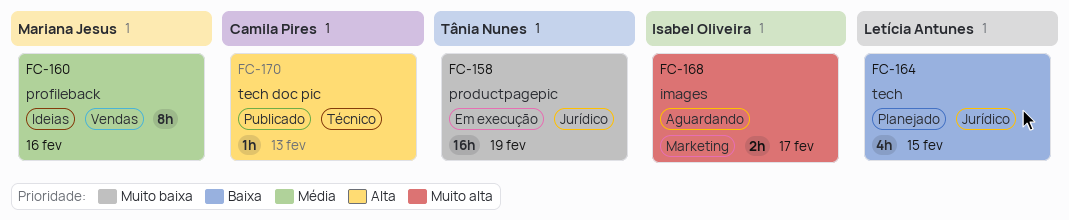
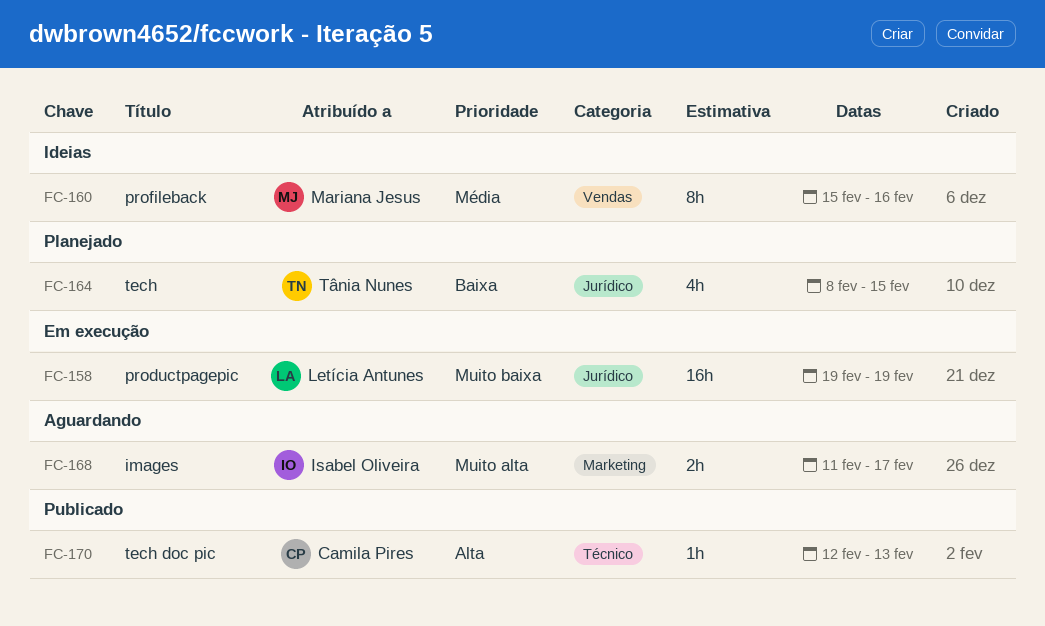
FC-158, owner: Tânia Nunes -> Letícia Antunes
FC-164, owner: Letícia Antunes -> Tânia Nunes

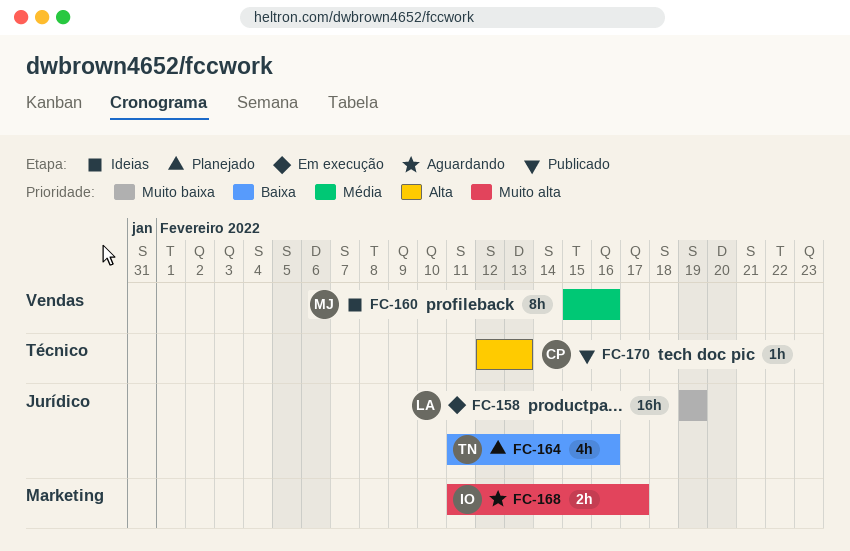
FC-164, start: Feb 8 -> Feb 11
FC-164, due: Feb 15 -> Feb 16

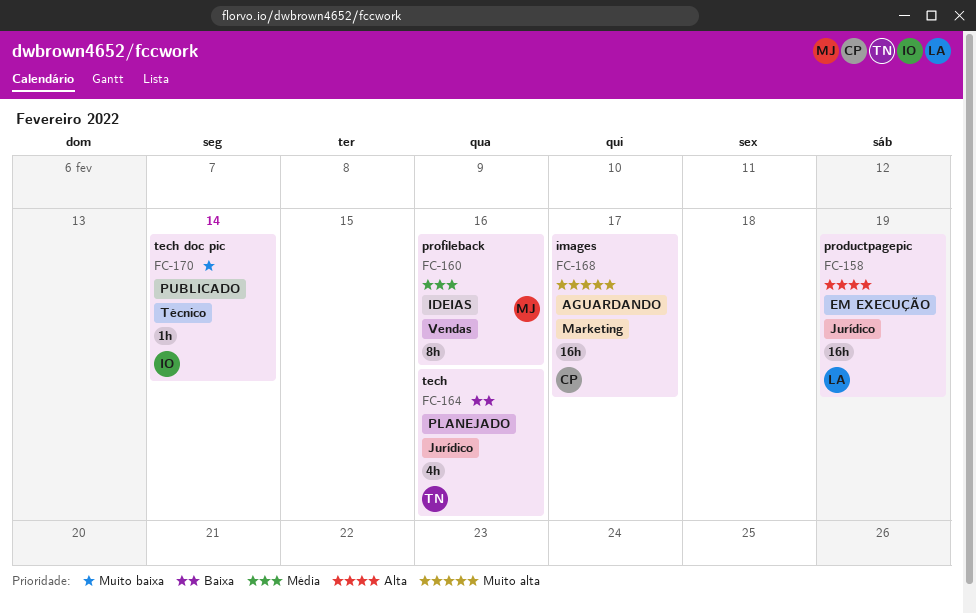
FC-158, priority: Muito baixa -> Alta
FC-168, owner: IO -> CP
FC-168, estimate: 2h -> 16h
FC-170, owner: CP -> IO
FC-170, priority: Alta -> Muito baixa
FC-170, due: Feb 13 -> Feb 14

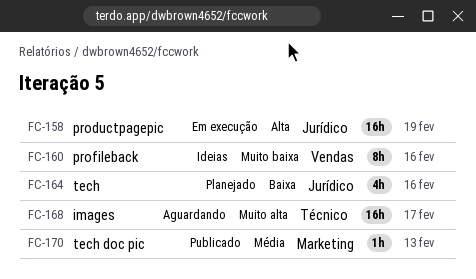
FC-160, priority: Média -> Muito baixa
FC-168, label: Marketing -> Técnico
FC-170, priority: Muito baixa -> Média
FC-170, label: Técnico -> Marketing
FC-170, due: Feb 14 -> Feb 13

